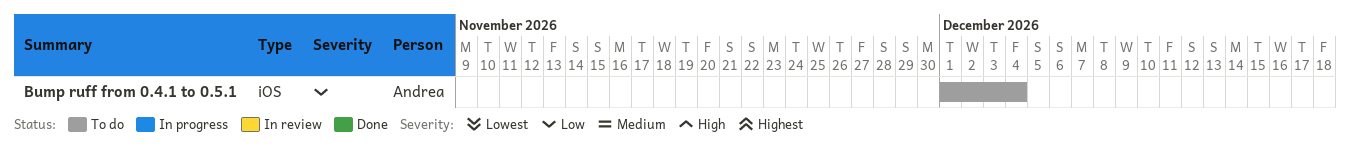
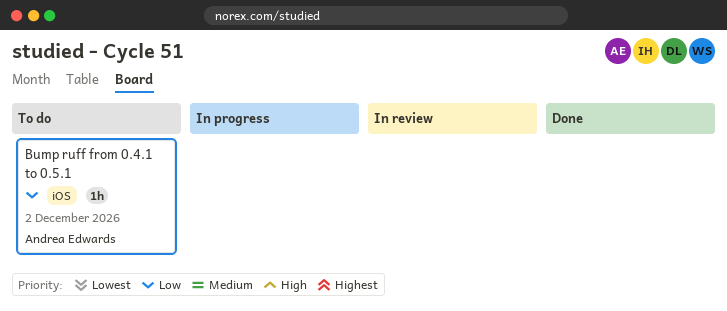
Bump ruff from 0.4.1 to 0.5.1, due: Dec 4 -> Dec 2

